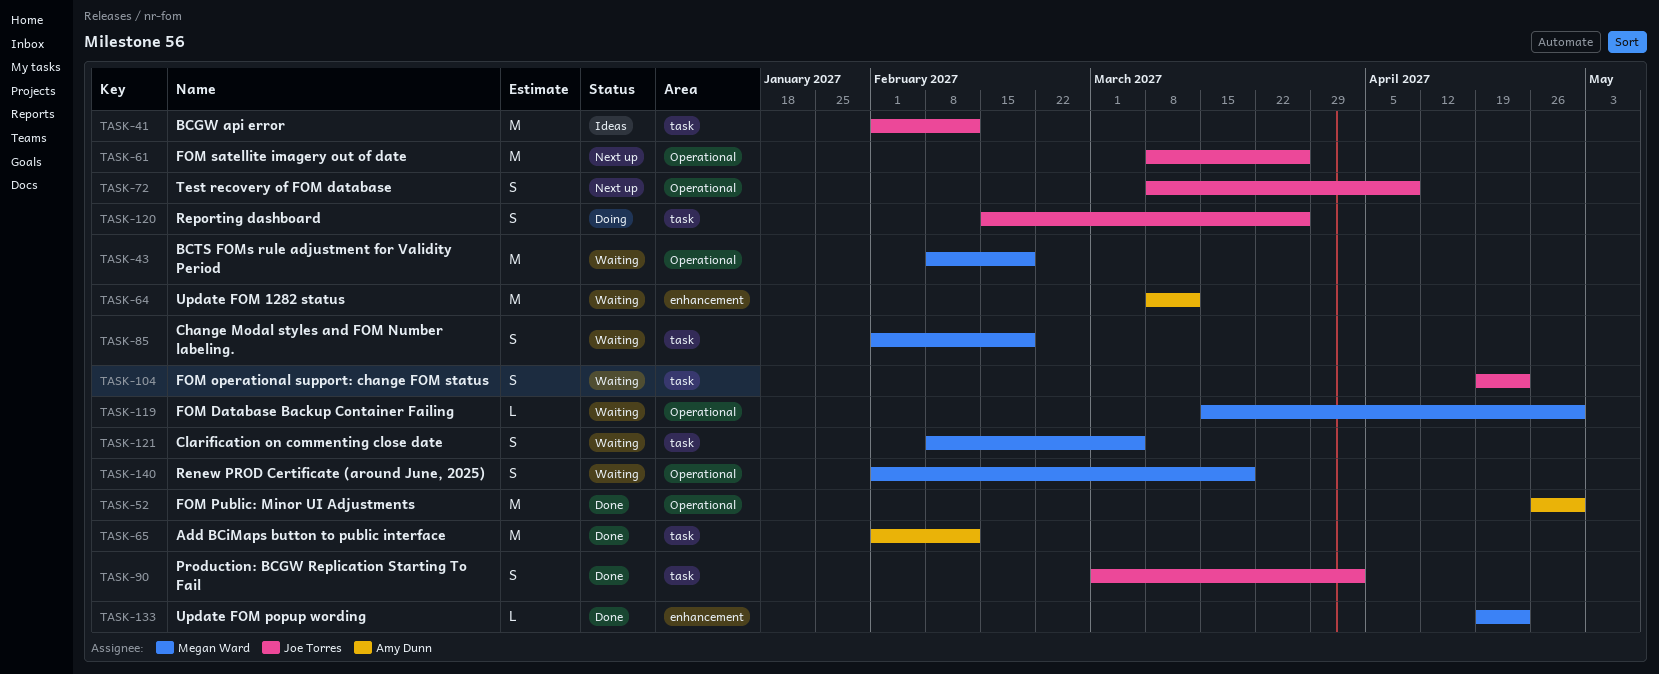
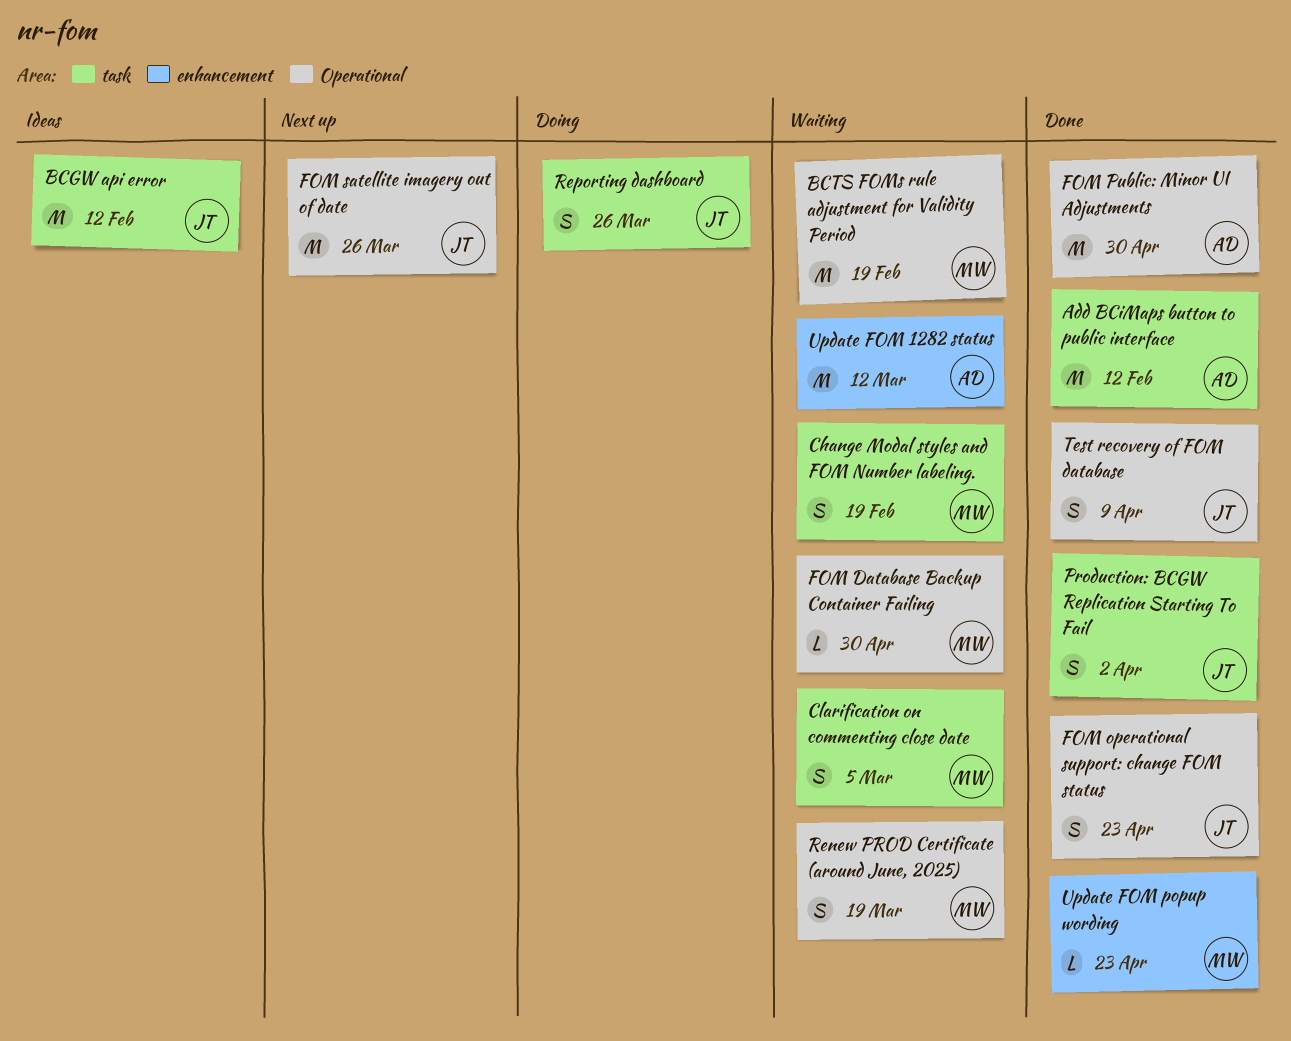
FOM operational support: change FOM status, status: Waiting -> Done
FOM operational support: change FOM status, label: task -> Operational
Test recovery of FOM database, status: Next up -> Done

